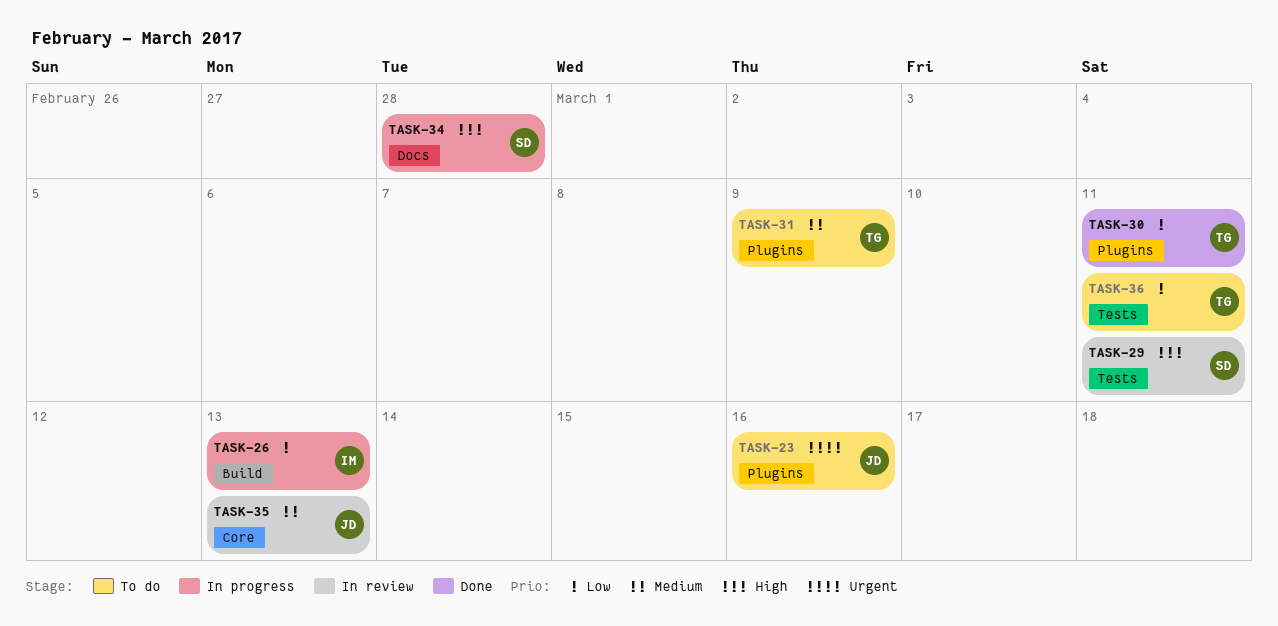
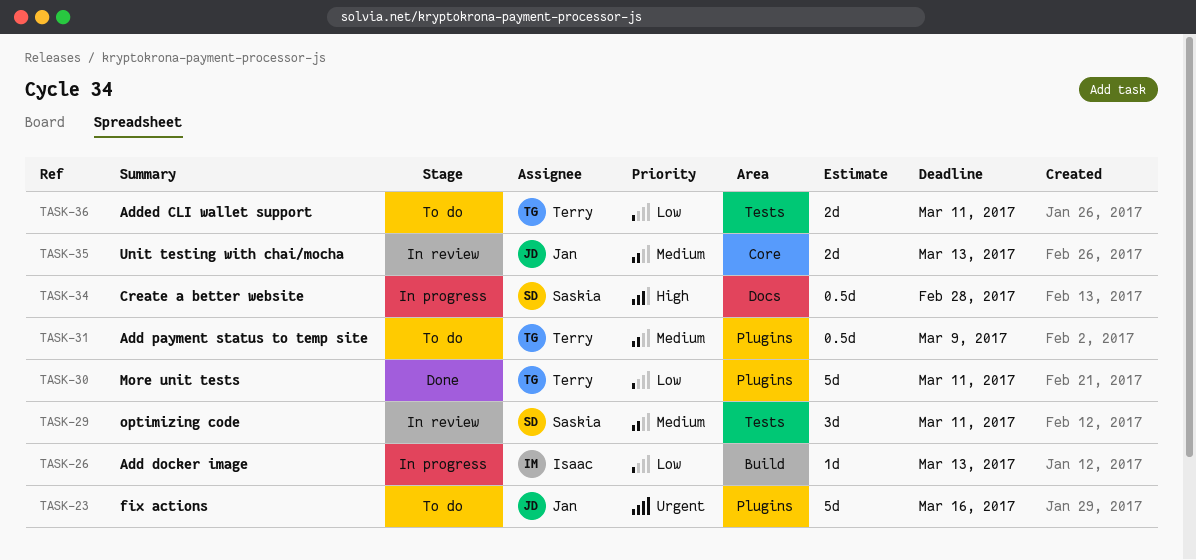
TASK-29, priority: High -> Medium

